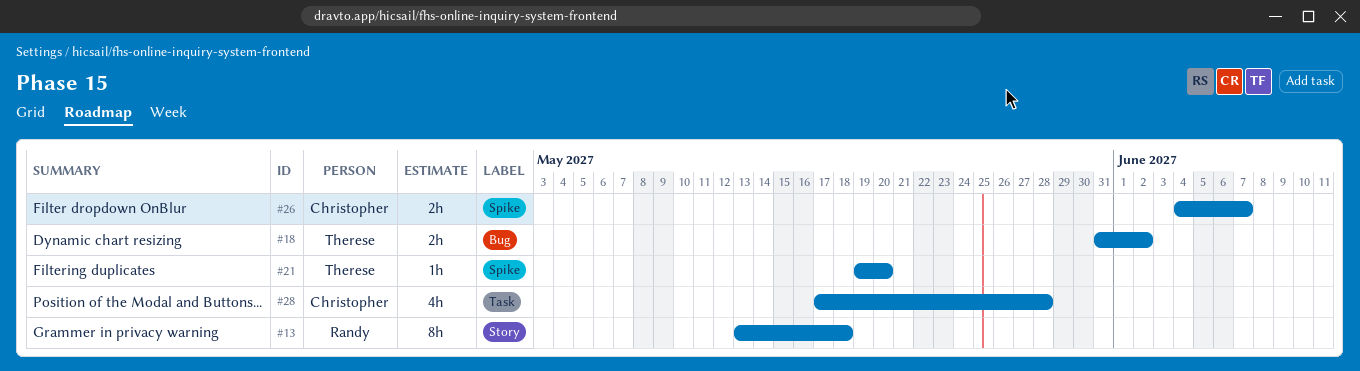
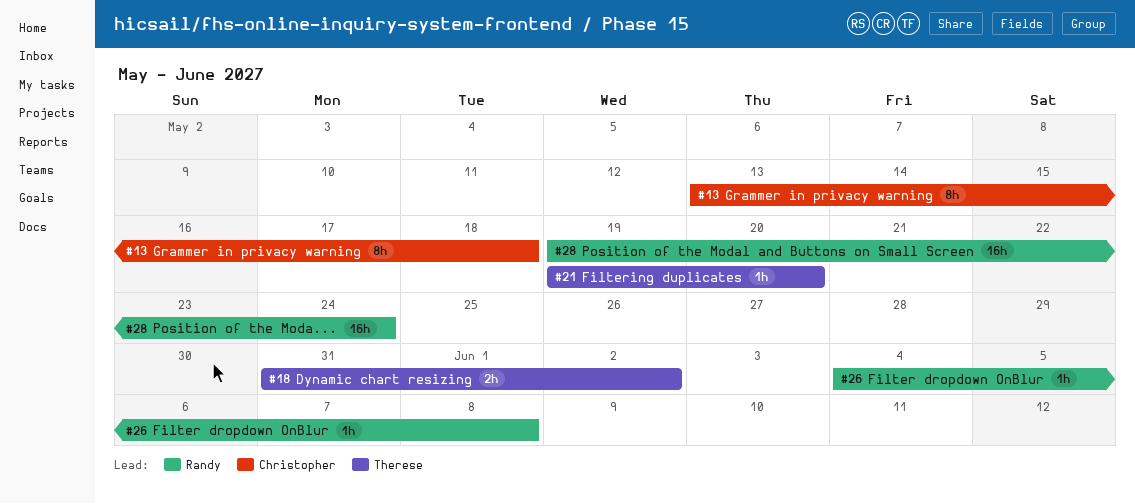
#13, owner: Randy -> Christopher
#26, owner: Christopher -> Randy
#26, estimate: 2h -> 1h
#26, due: Jun 7 -> Jun 8
#28, owner: Christopher -> Randy
#28, estimate: 4h -> 16h
#28, start: May 17 -> May 19
#28, due: May 28 -> May 24

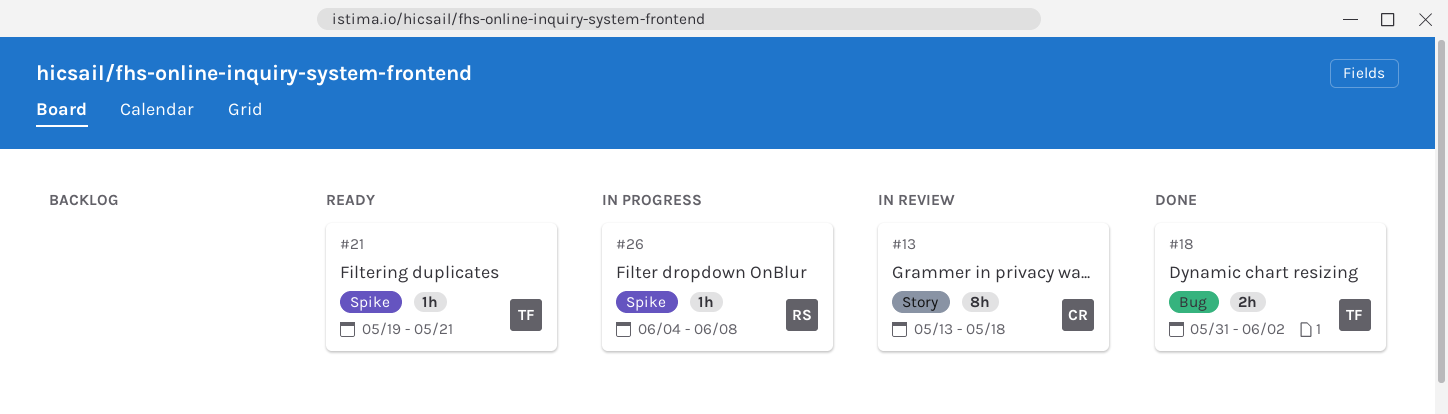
#21, due: May 20 -> May 21
#28: present -> none

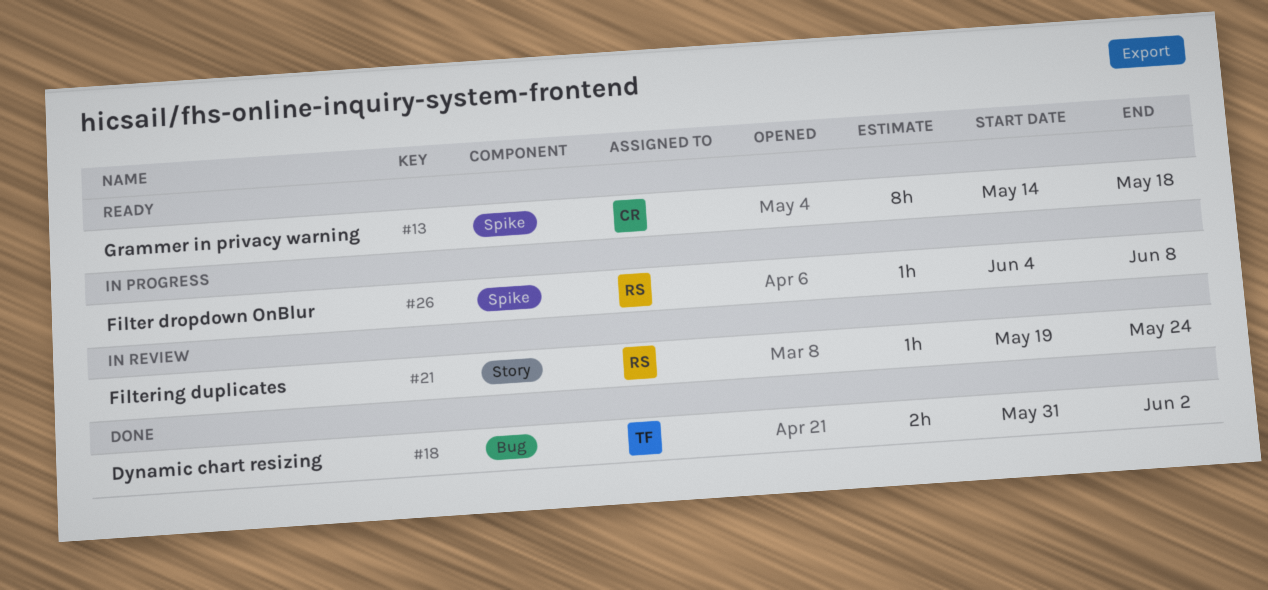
#13, status: In review -> Ready
#13, label: Story -> Spike
#13, start: May 13 -> May 14
#21, status: Ready -> In review
#21, owner: TF -> RS
#21, label: Spike -> Story
#21, due: May 21 -> May 24

